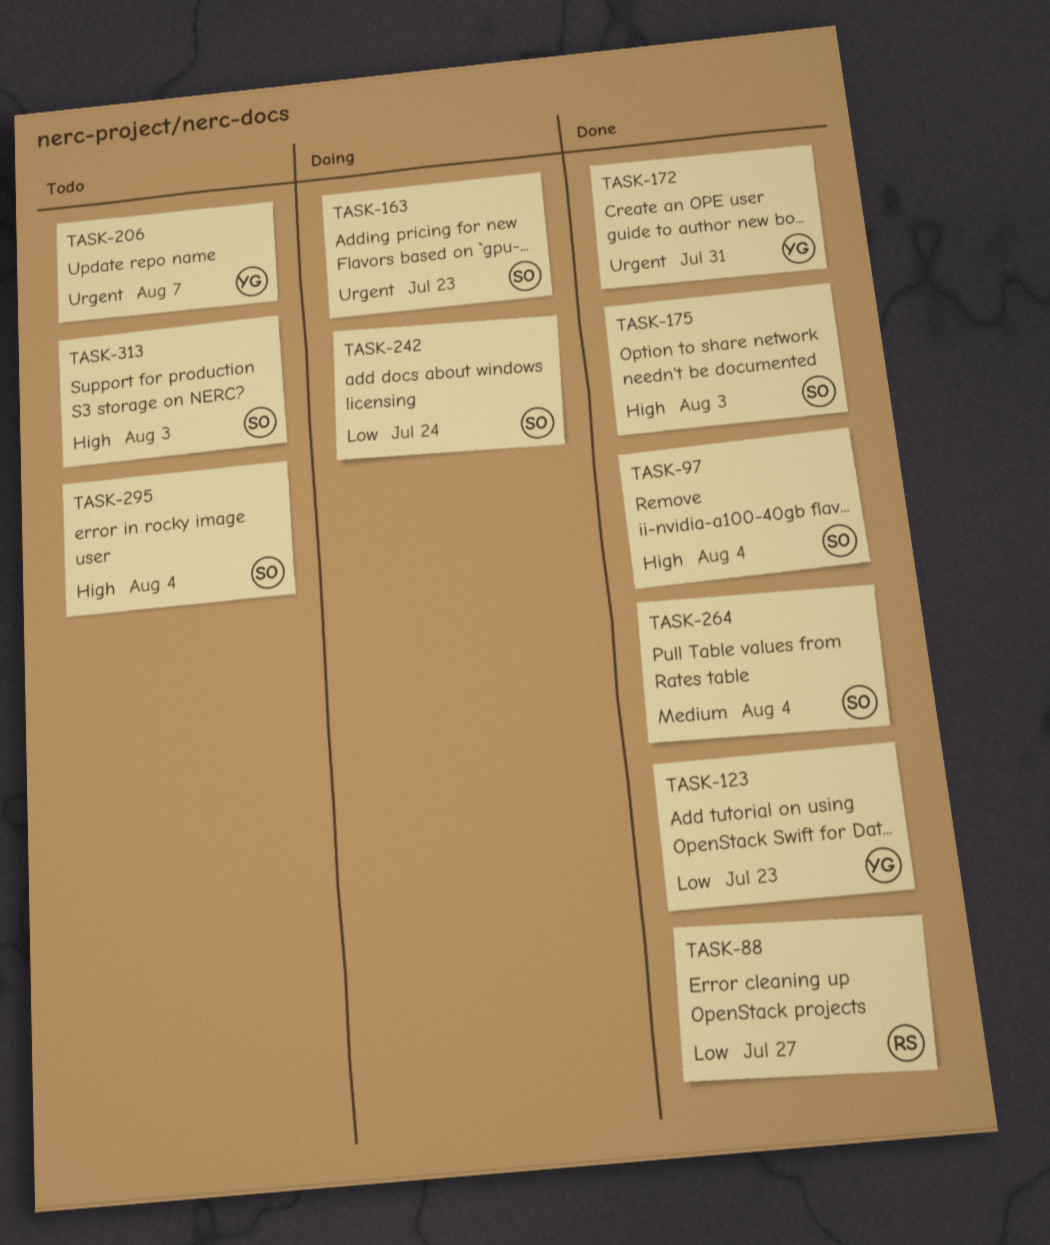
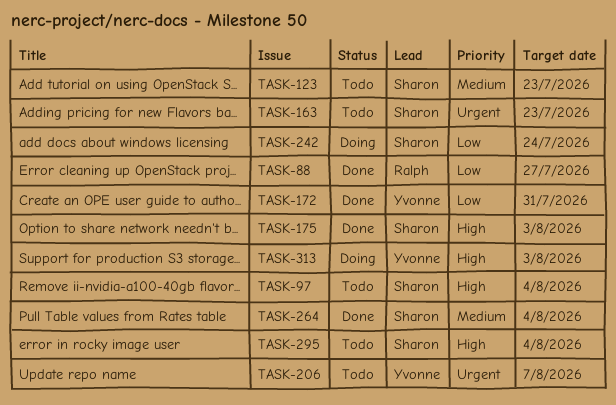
TASK-97, status: Done -> Todo
TASK-123, status: Done -> Todo
TASK-123, owner: Yvonne -> Sharon
TASK-123, priority: Low -> Medium
TASK-163, status: Doing -> Todo
TASK-172, priority: Urgent -> Low
TASK-313, status: Todo -> Doing
TASK-313, owner: Sharon -> Yvonne

